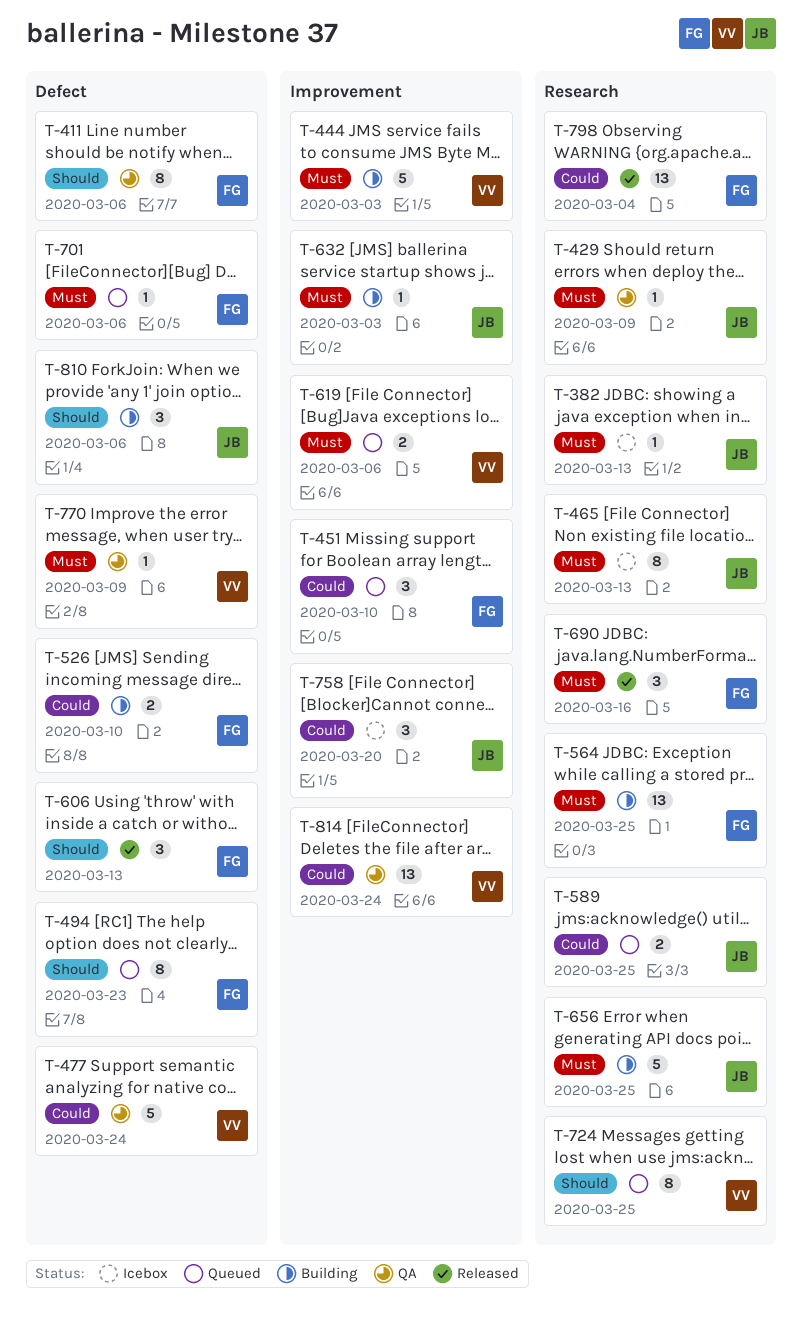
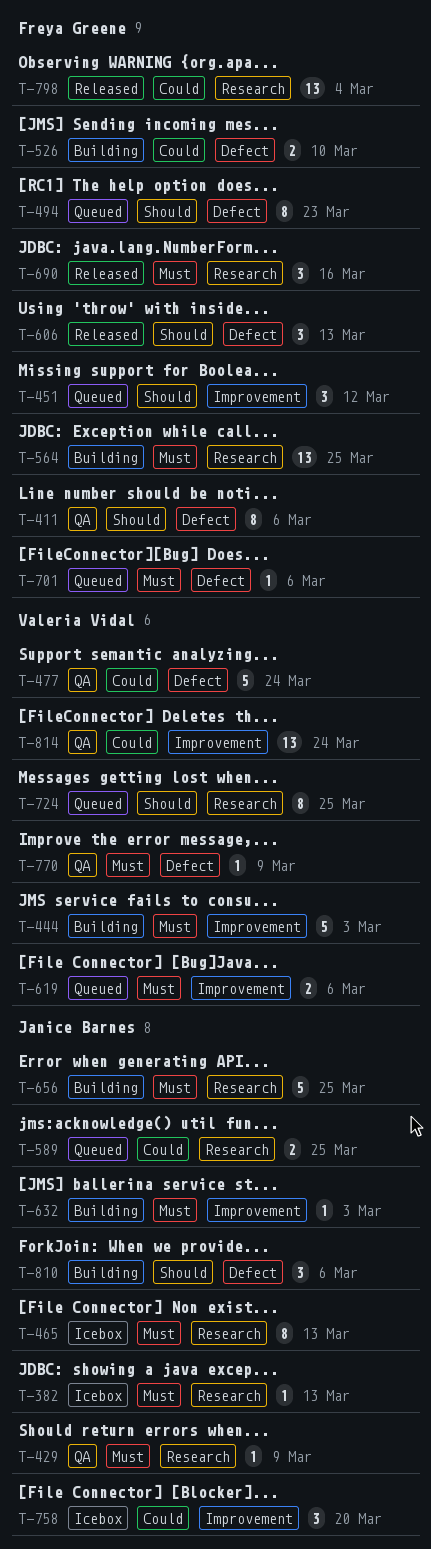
T-451, priority: Could -> Should
T-451, due: Mar 10 -> Mar 12

